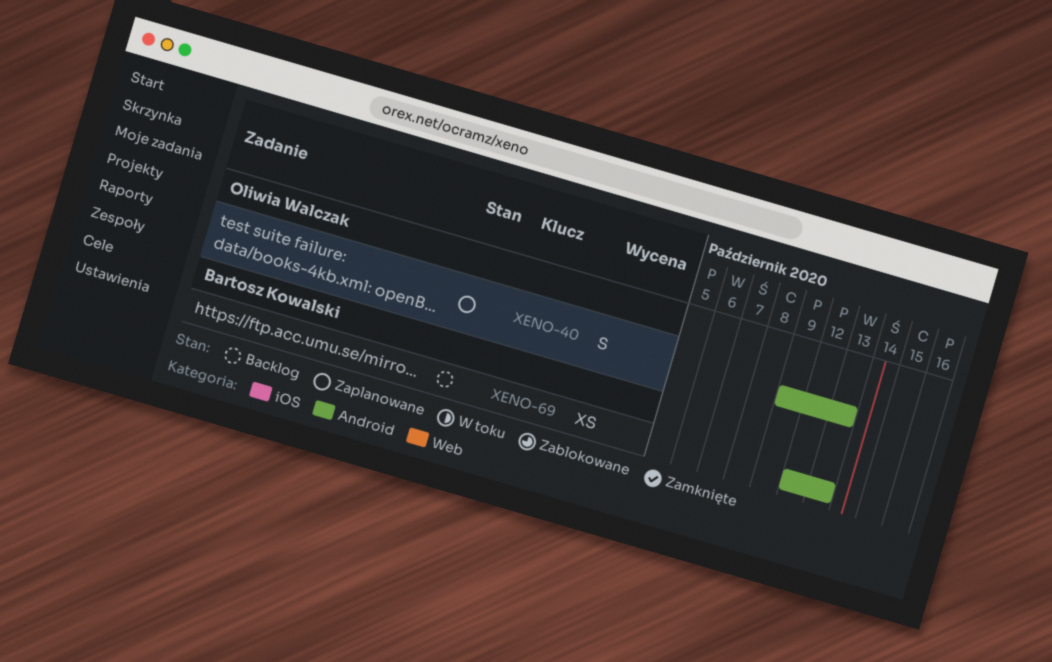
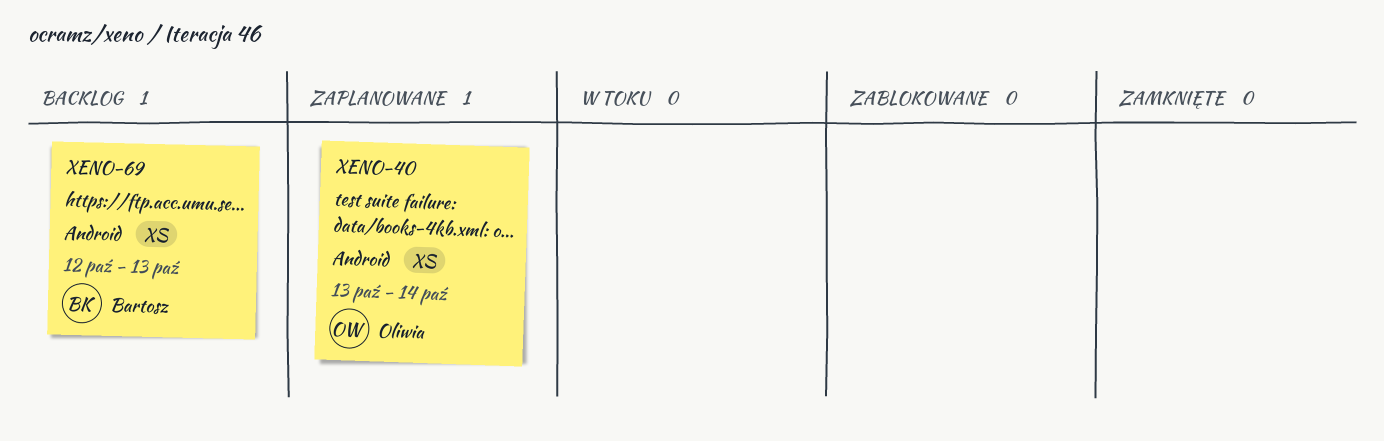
XENO-40, estimate: S -> XS
XENO-40, start: Oct 9 -> Oct 13
XENO-40, due: Oct 13 -> Oct 14

